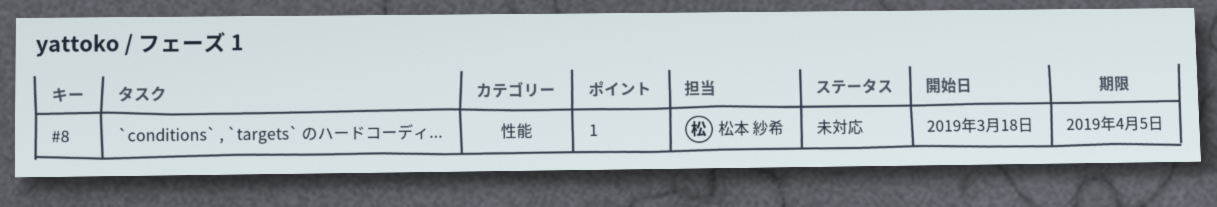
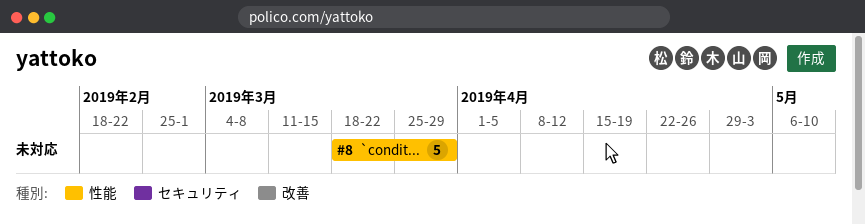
#8, estimate: 1 -> 5
#8, due: Apr 5 -> Mar 29

